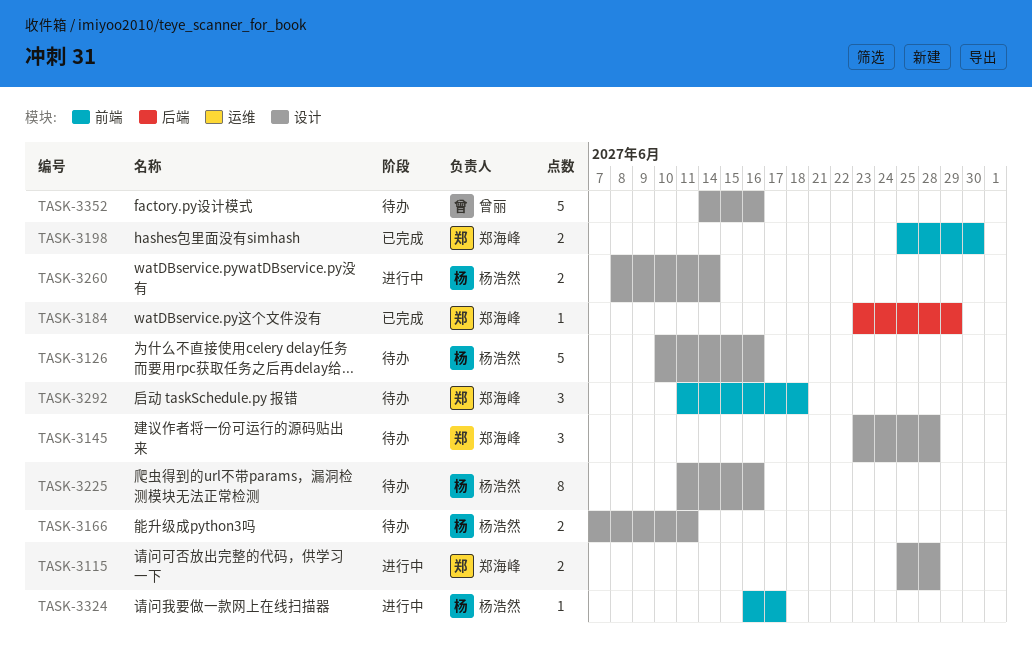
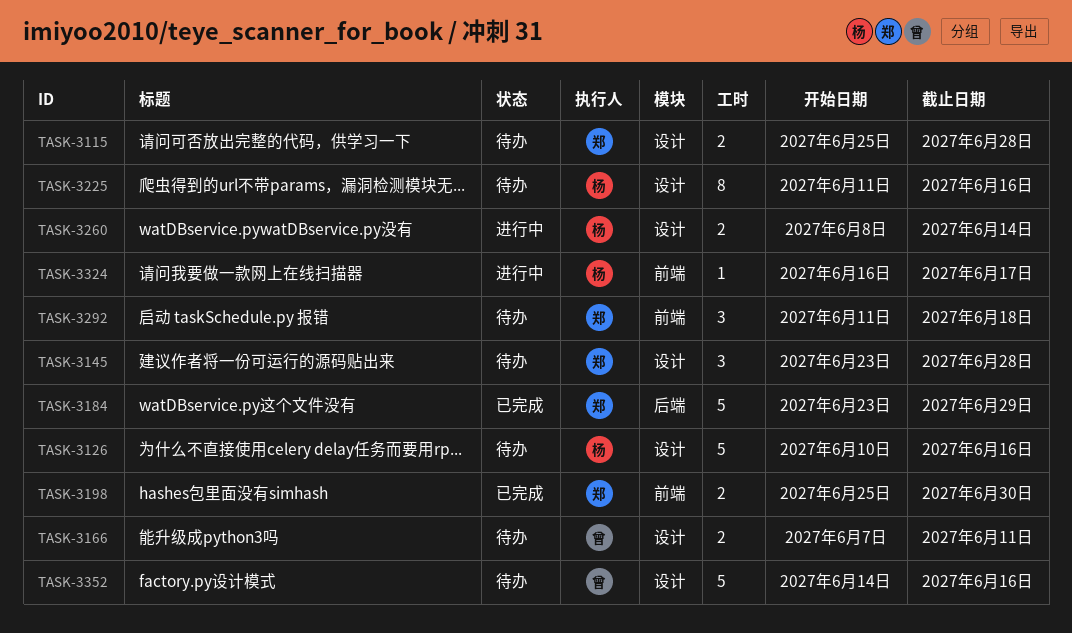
TASK-3115, status: 进行中 -> 待办
TASK-3166, owner: 杨浩然 -> 曾丽
TASK-3184, estimate: 1 -> 5

